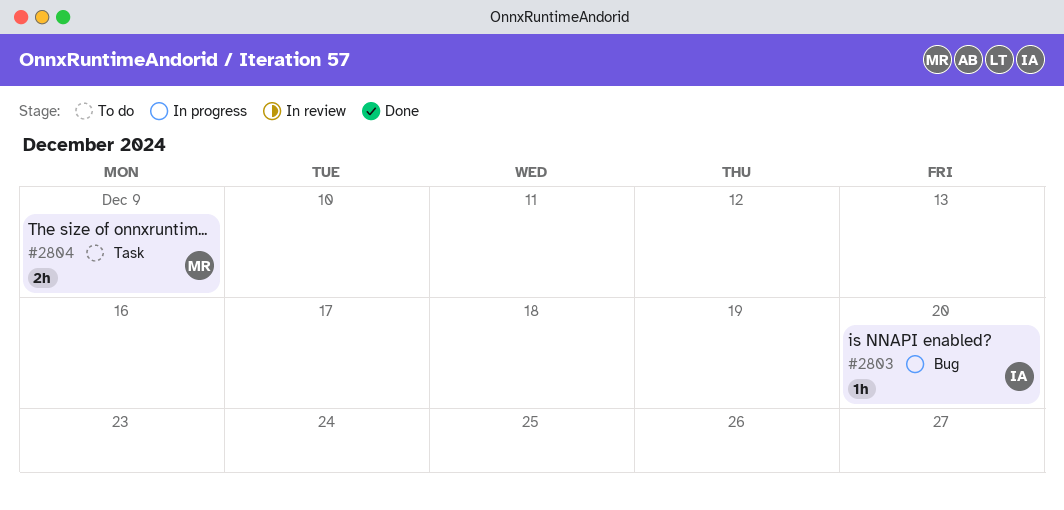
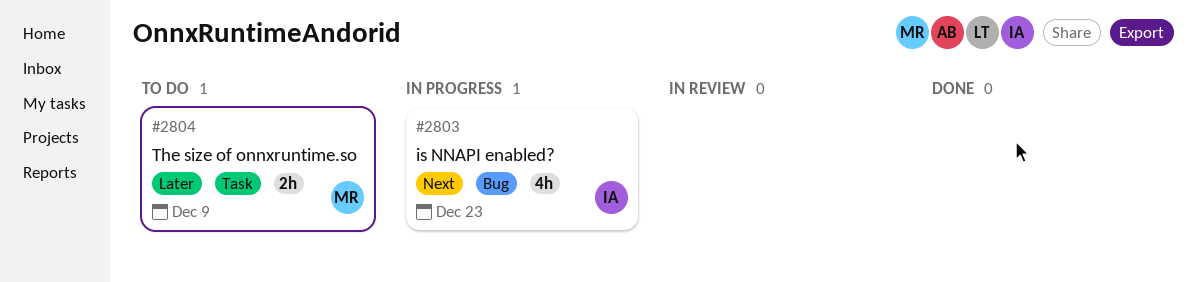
#2803, estimate: 1h -> 4h
#2803, due: Dec 20 -> Dec 23

